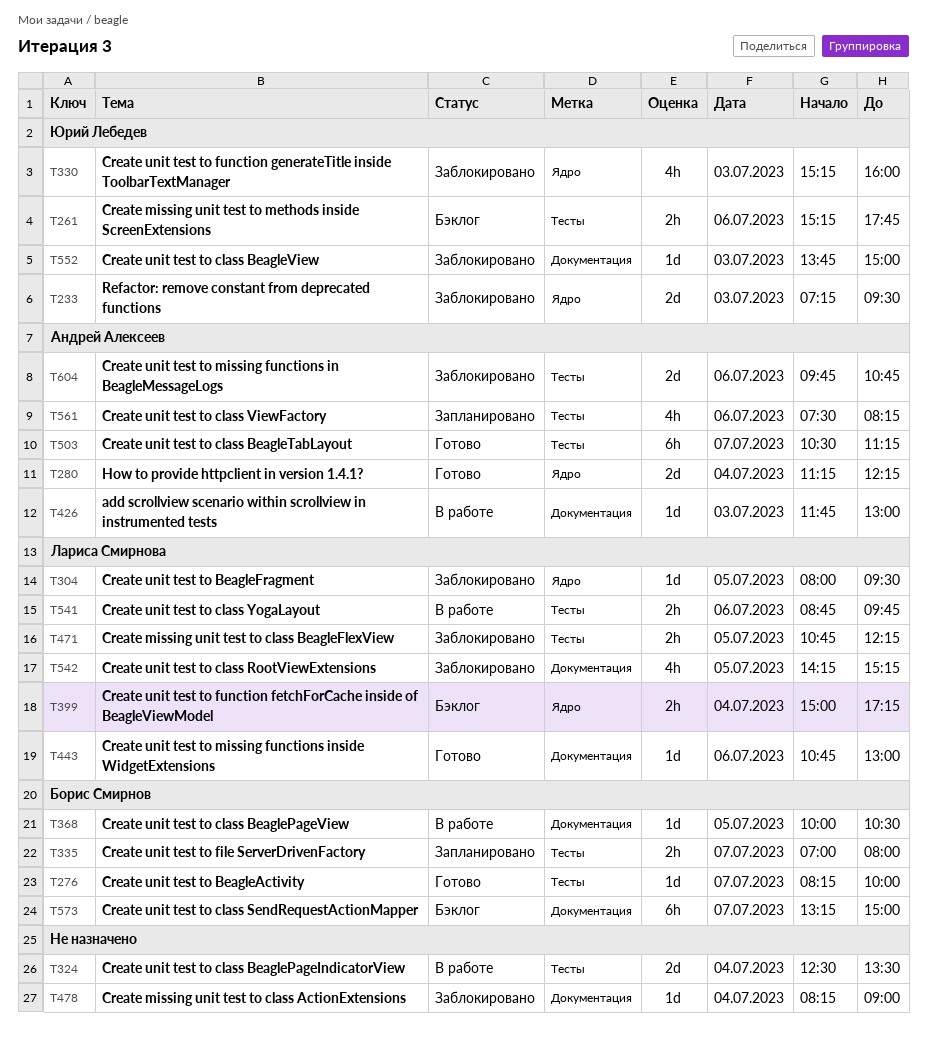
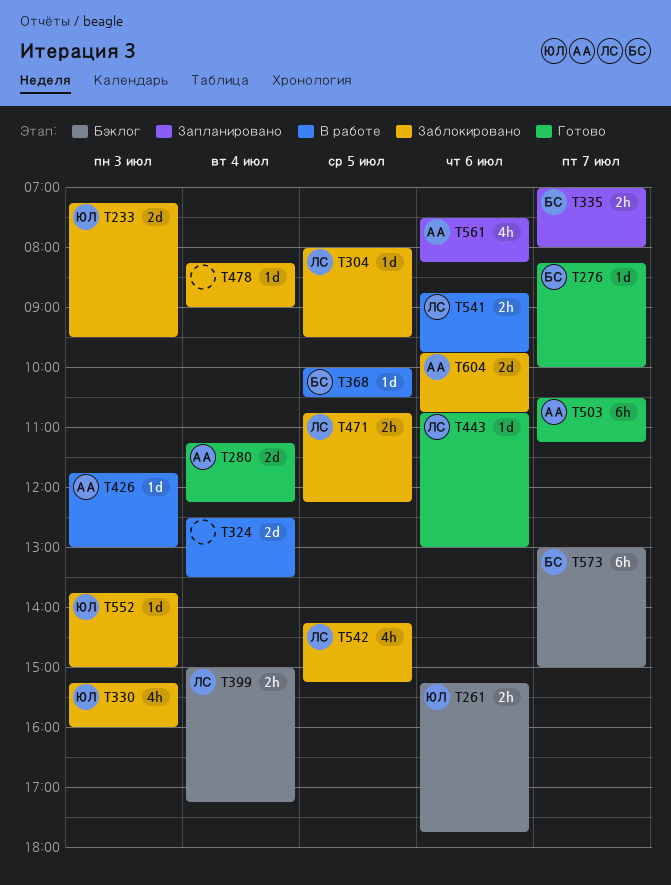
T573, begins: 13:15 -> 13:00

